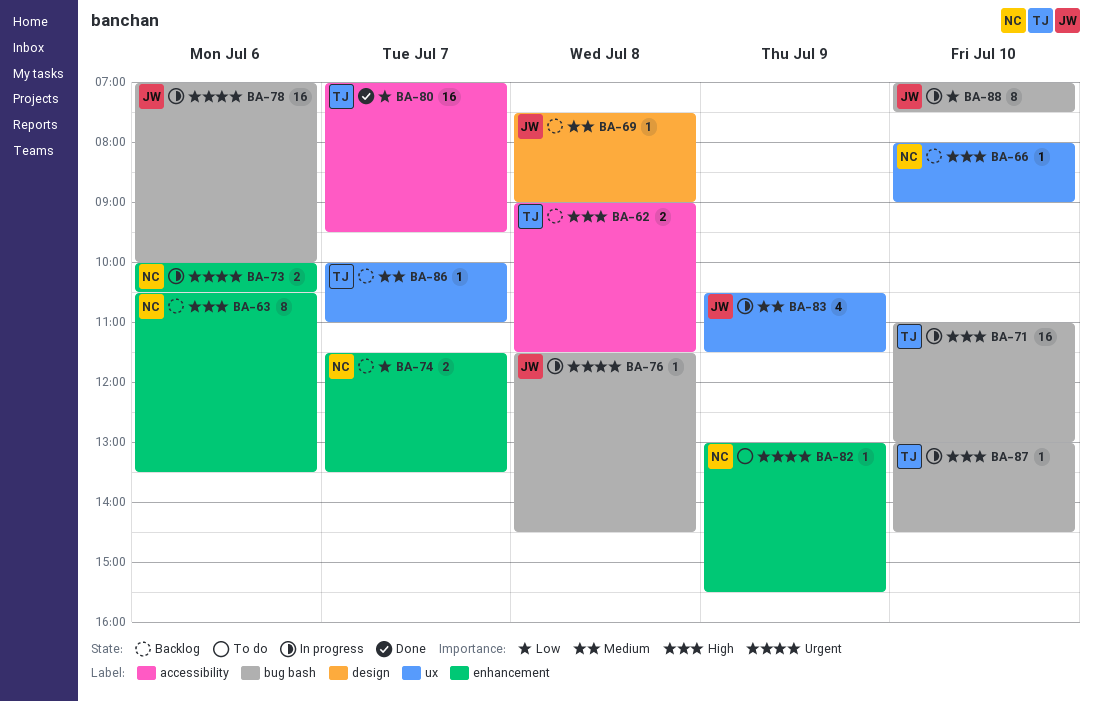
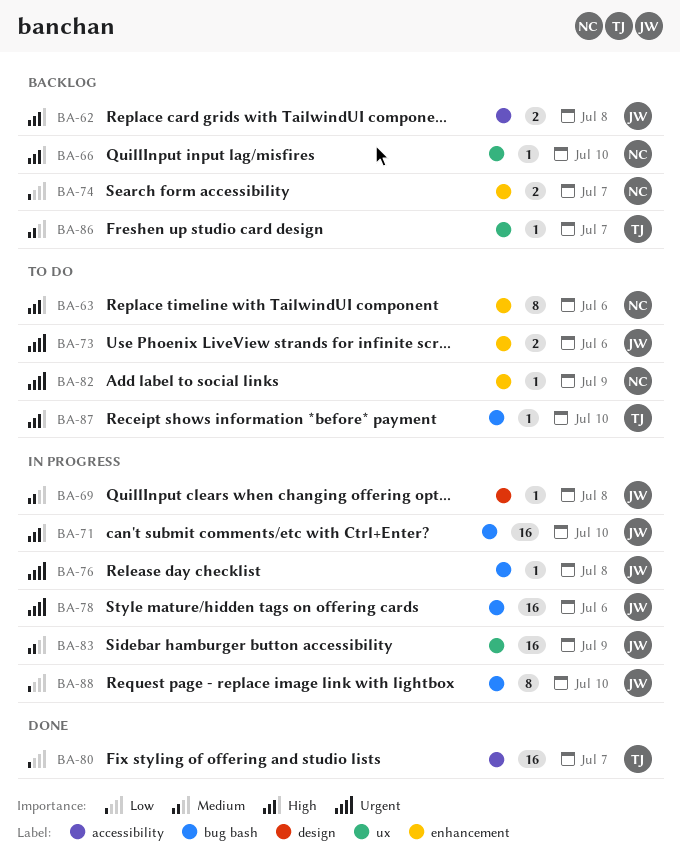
BA-62, owner: TJ -> JW
BA-63, status: Backlog -> To do
BA-69, status: Backlog -> In progress
BA-71, owner: TJ -> JW
BA-73, status: In progress -> To do
BA-73, owner: NC -> JW
BA-83, estimate: 4 -> 16
BA-87, status: In progress -> To do

